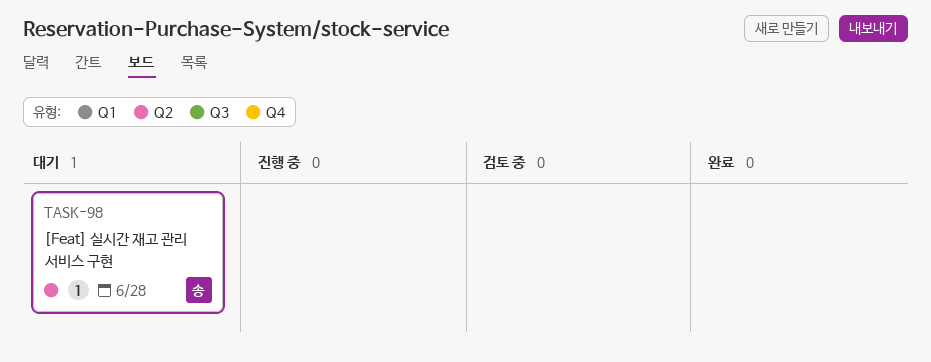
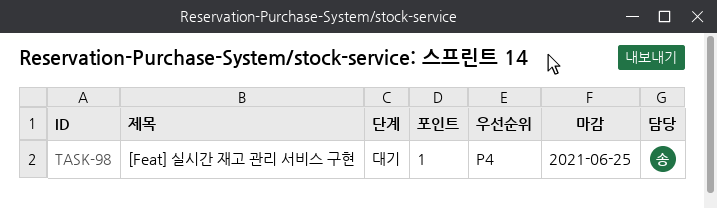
TASK-98, due: Jun 28 -> Jun 25

